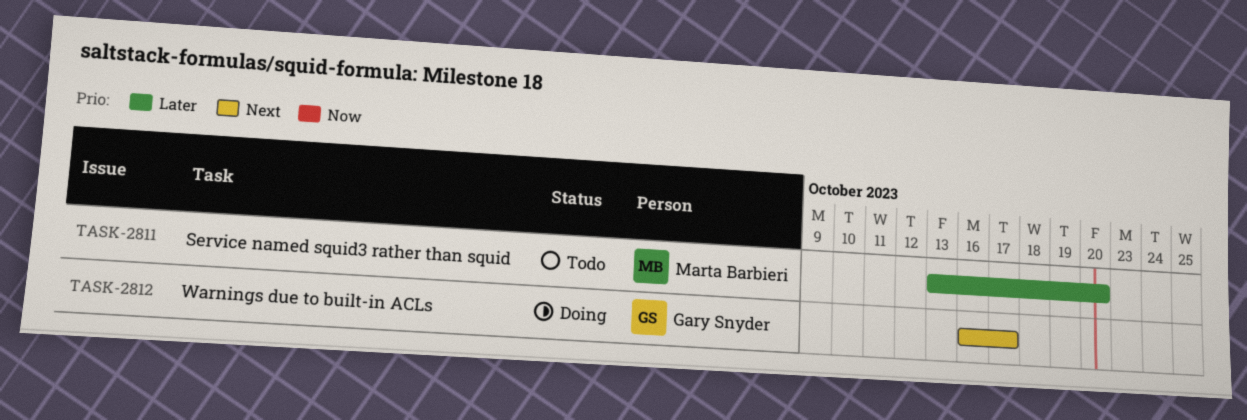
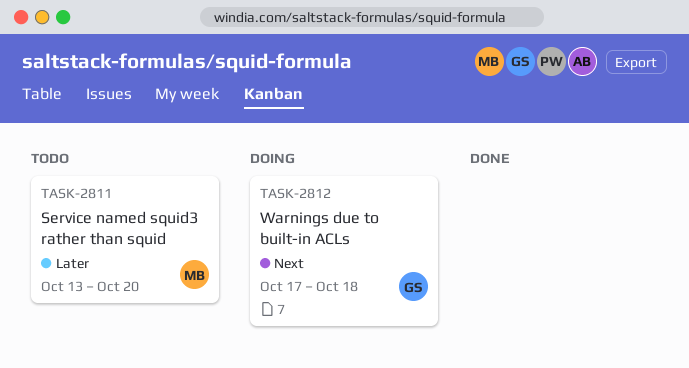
TASK-2812, start: Oct 16 -> Oct 17
TASK-2812, due: Oct 17 -> Oct 18

